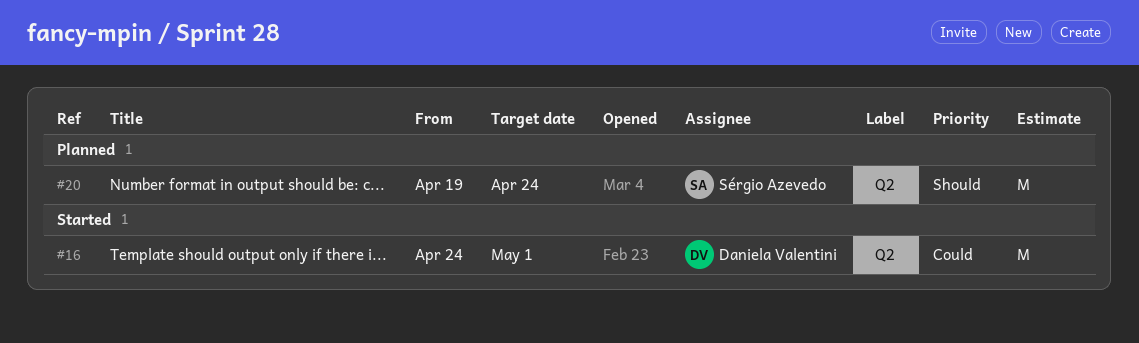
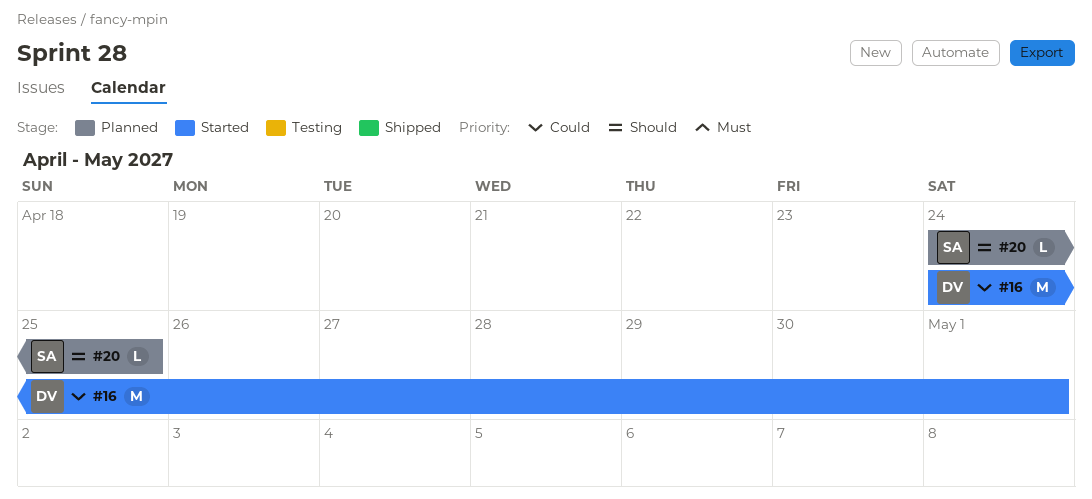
#20, estimate: M -> L
#20, start: Apr 19 -> Apr 24
#20, due: Apr 24 -> Apr 25

